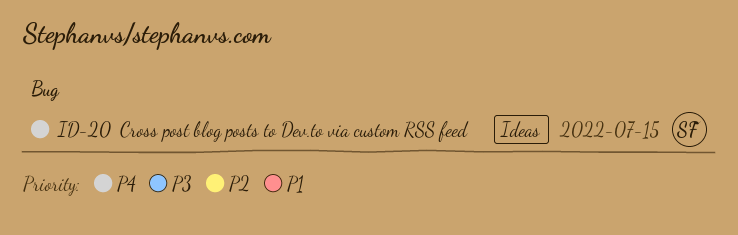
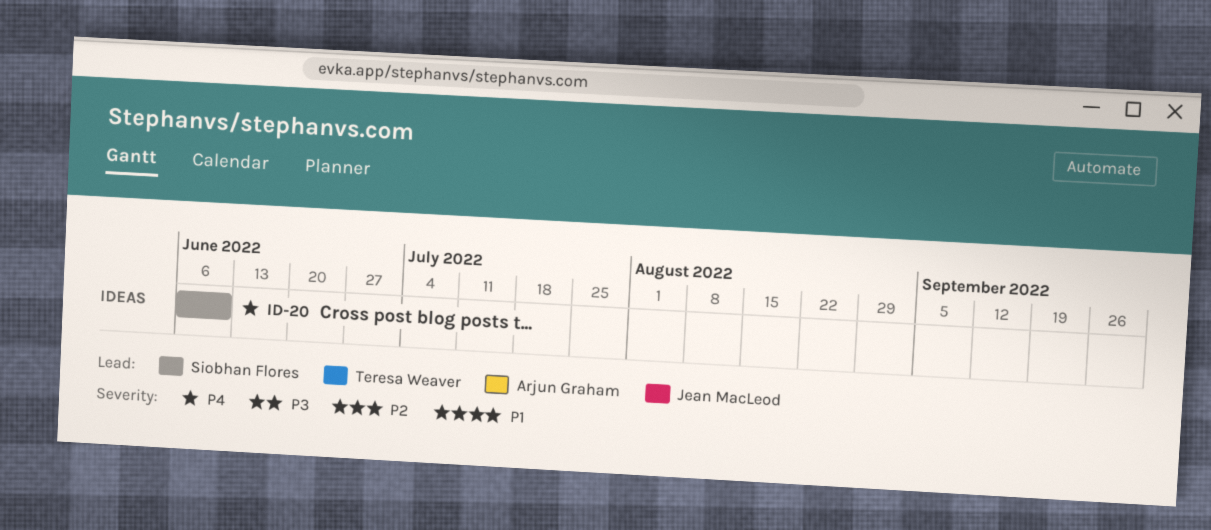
ID-20, due: Jul 15 -> Jun 10

